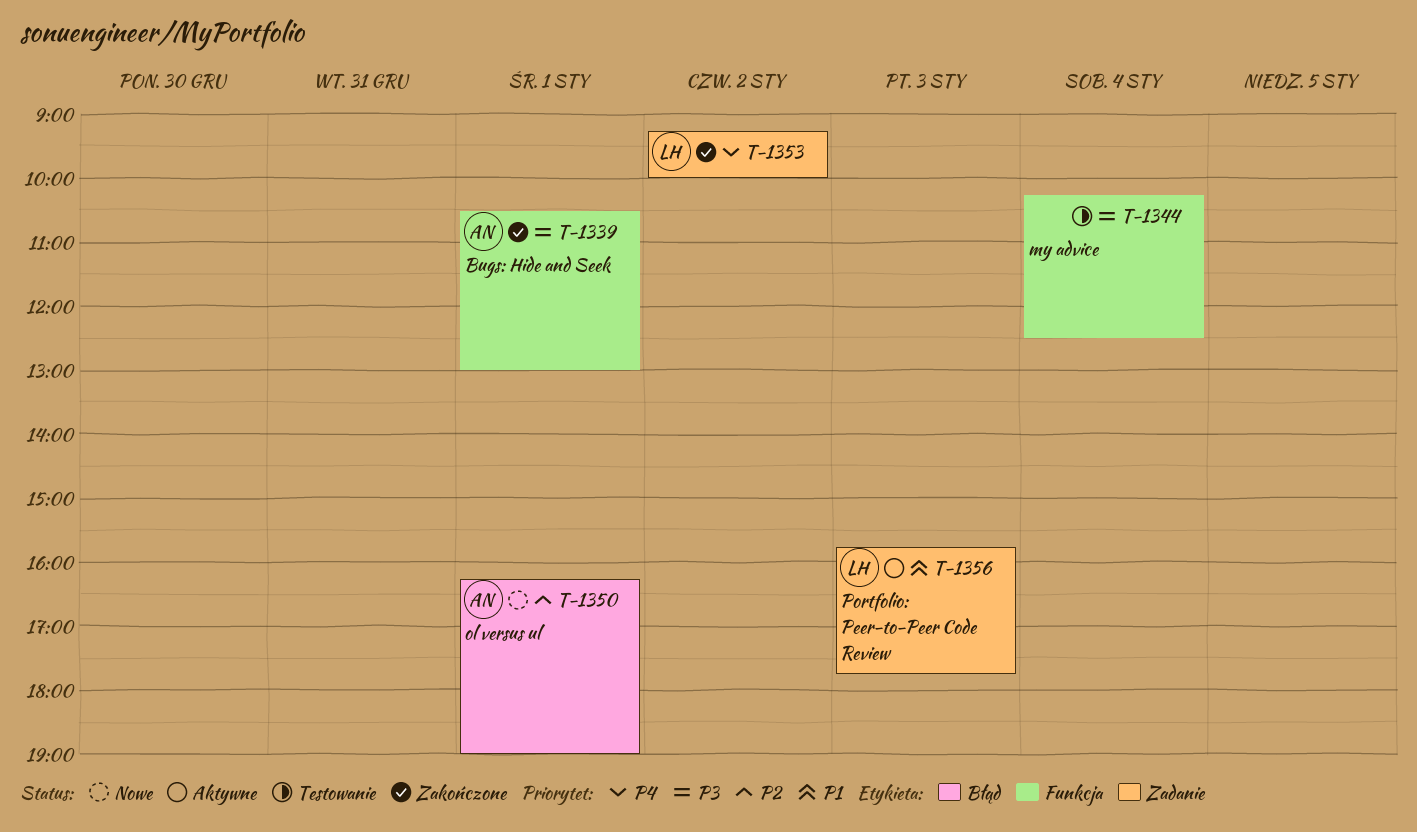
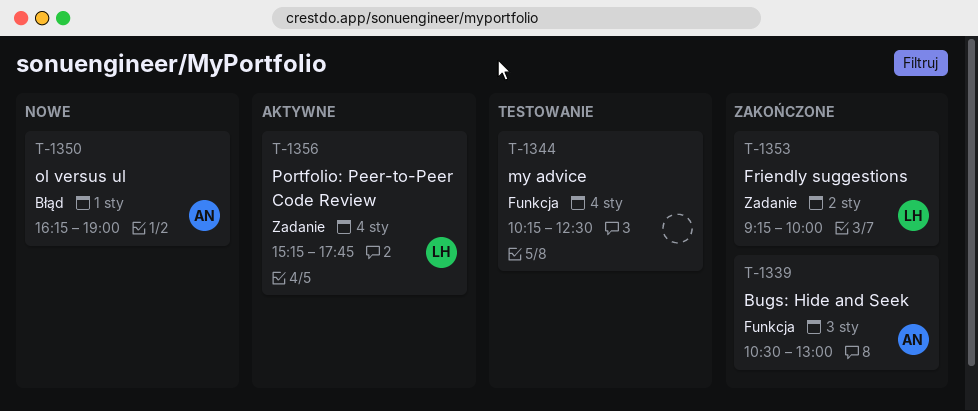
T-1339, day: Jan 1 -> Jan 3
T-1356, day: Jan 3 -> Jan 4
T-1356, begins: 15:45 -> 15:15

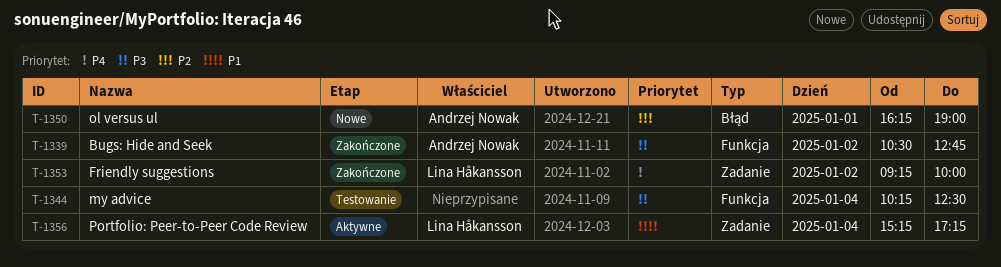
T-1339, day: Jan 3 -> Jan 2
T-1339, ends: 13:00 -> 12:45
T-1356, ends: 17:45 -> 17:15

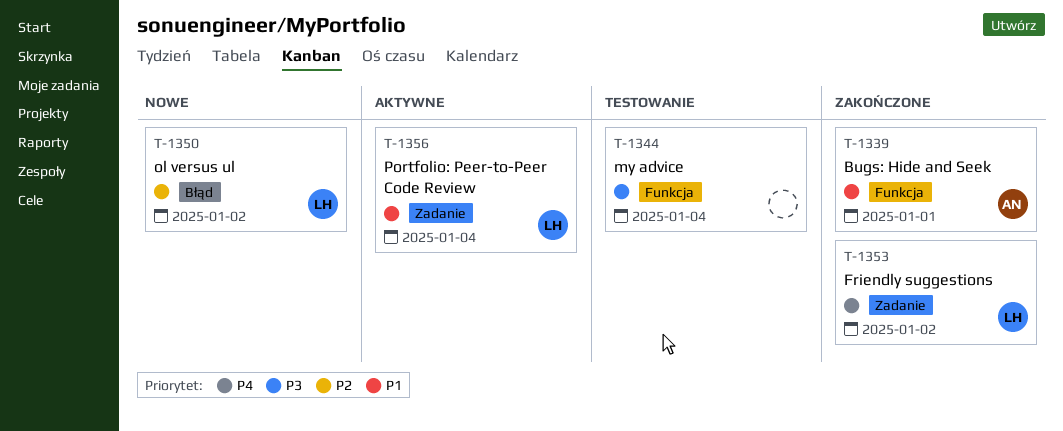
T-1339, priority: P3 -> P1
T-1339, day: Jan 2 -> Jan 1
T-1350, owner: Andrzej Nowak -> Lina Håkansson
T-1350, day: Jan 1 -> Jan 2

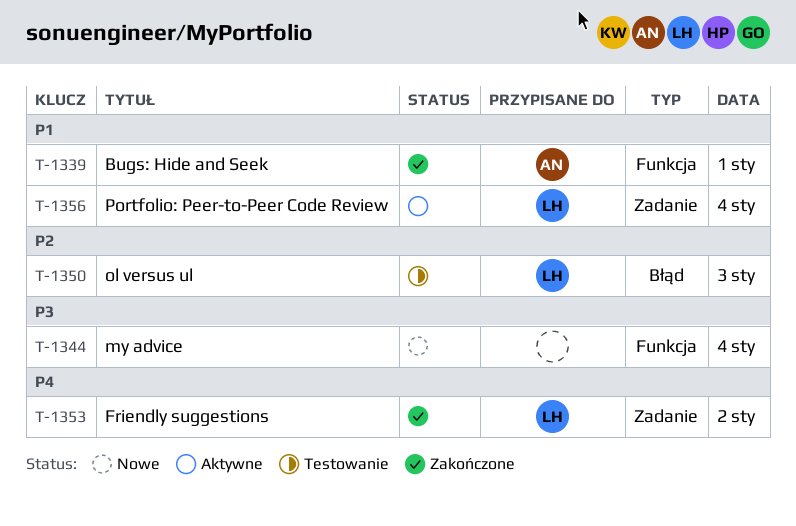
T-1344, status: Testowanie -> Nowe
T-1350, status: Nowe -> Testowanie
T-1350, day: Jan 2 -> Jan 3

